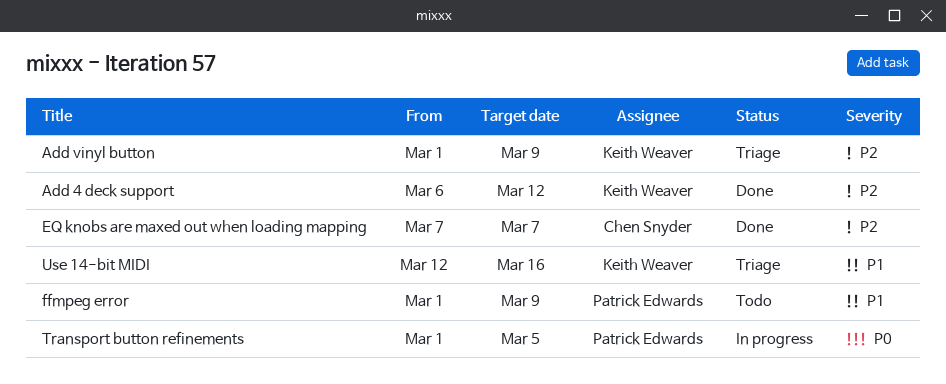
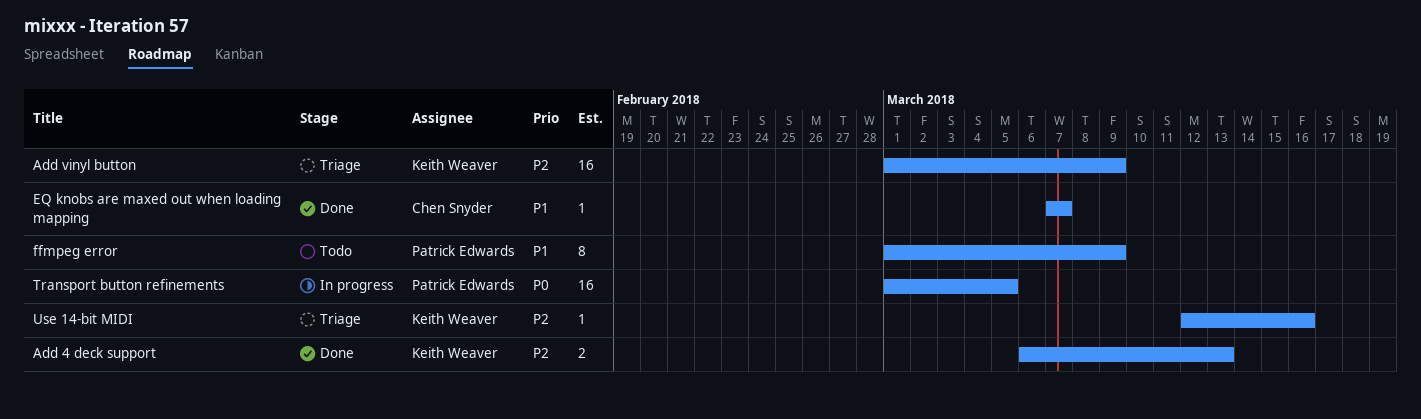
Add 4 deck support, due: Mar 12 -> Mar 13
EQ knobs are maxed out when loading mapping, priority: P2 -> P1
Use 14-bit MIDI, priority: P1 -> P2

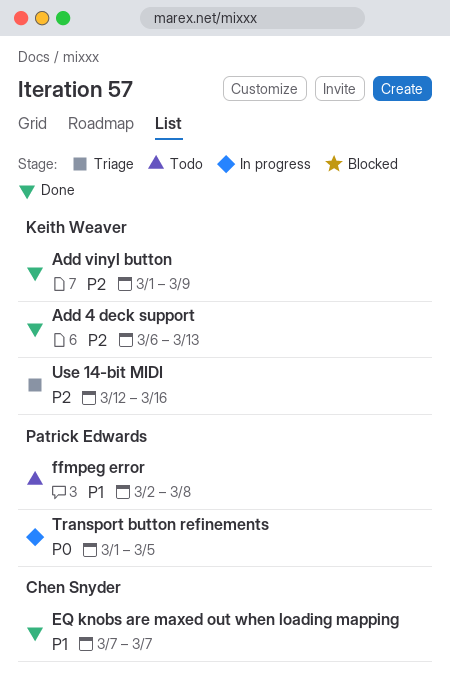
Add vinyl button, status: Triage -> Done
ffmpeg error, start: Mar 1 -> Mar 2
ffmpeg error, due: Mar 9 -> Mar 8

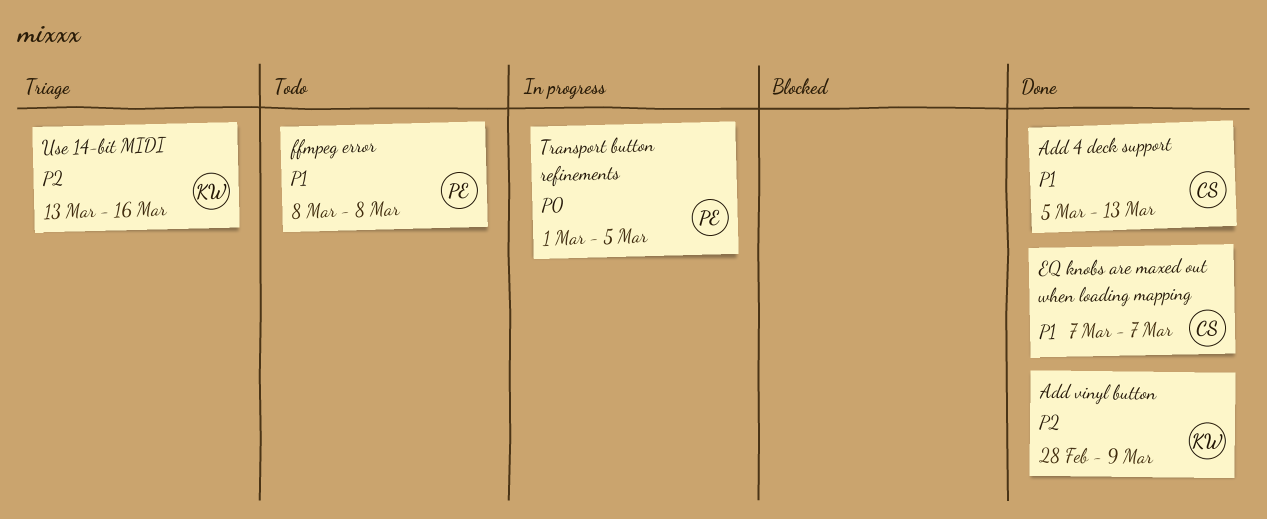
Add 4 deck support, owner: Keith Weaver -> Chen Snyder
Add 4 deck support, priority: P2 -> P1
Add 4 deck support, start: Mar 6 -> Mar 5
Add vinyl button, start: Mar 1 -> Feb 28
ffmpeg error, start: Mar 2 -> Mar 8
Use 14-bit MIDI, start: Mar 12 -> Mar 13

